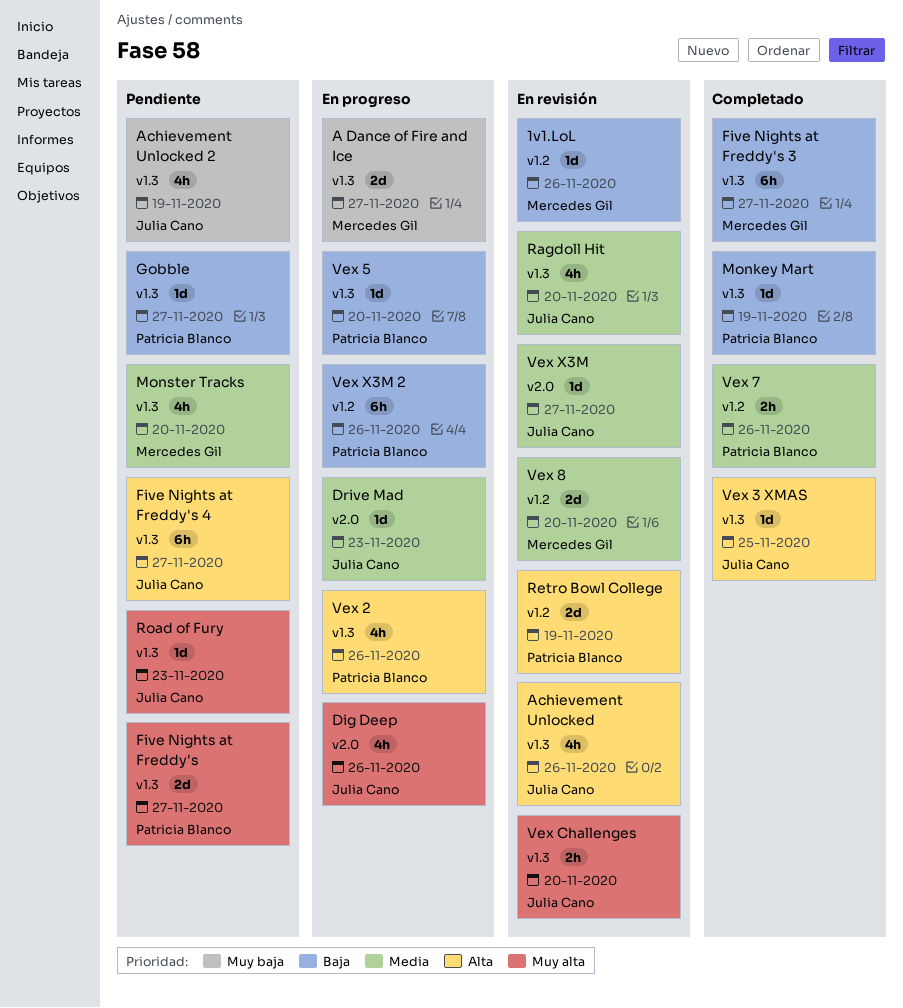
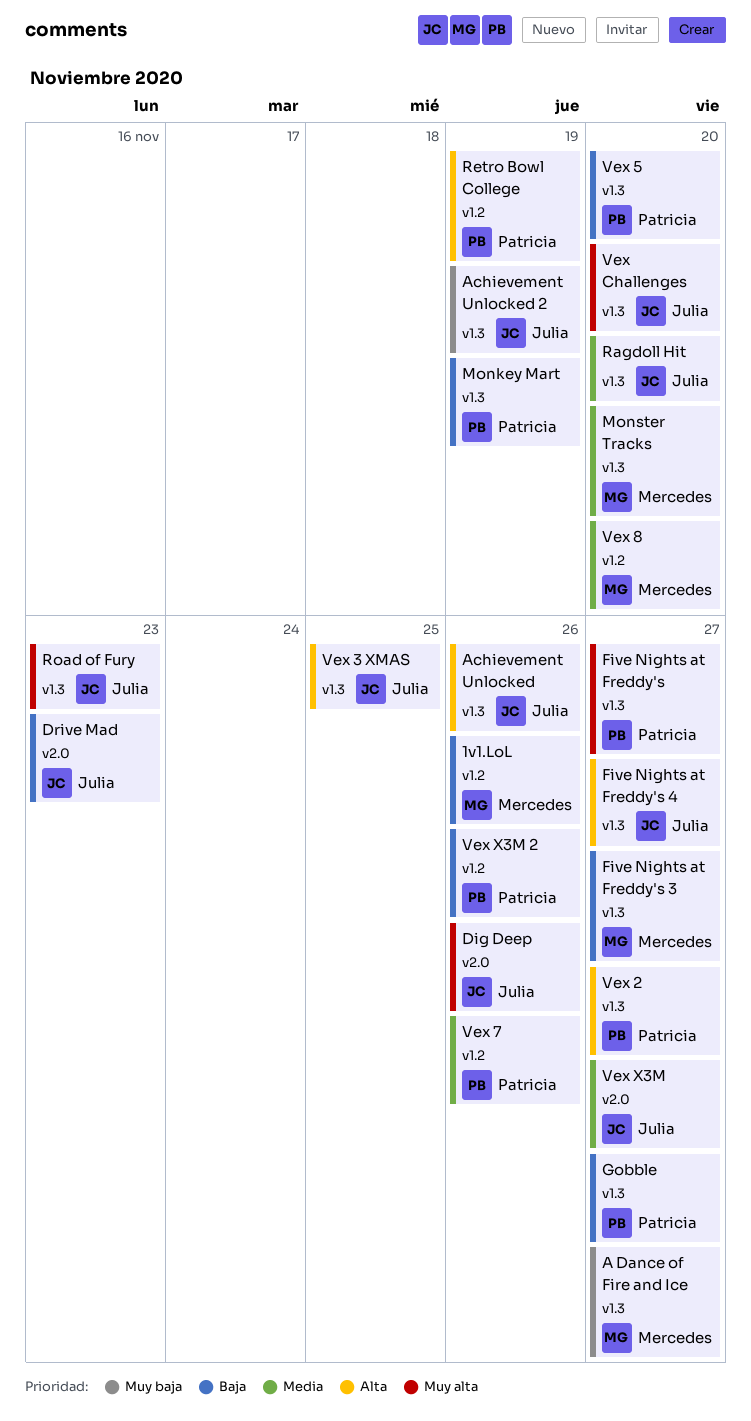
Drive Mad, priority: Media -> Baja
Vex 2, due: Nov 26 -> Nov 27

